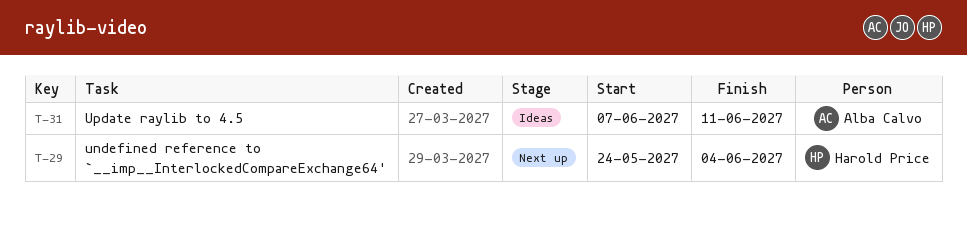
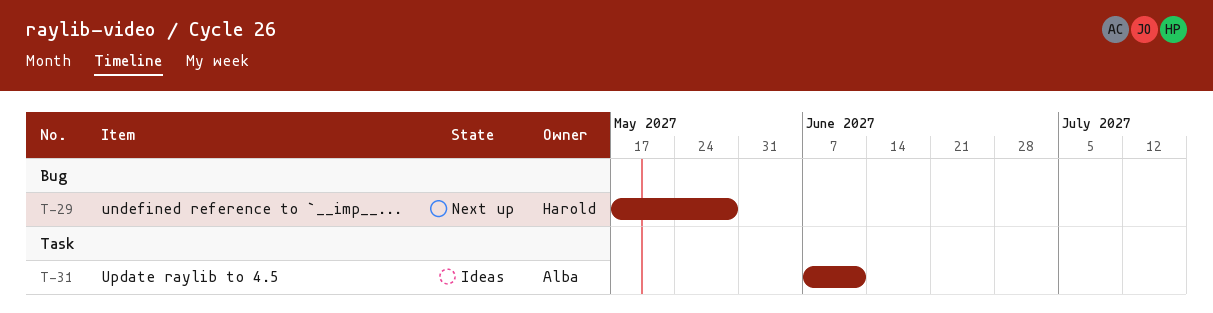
T-29, start: May 24 -> May 17
T-29, due: Jun 4 -> May 28

